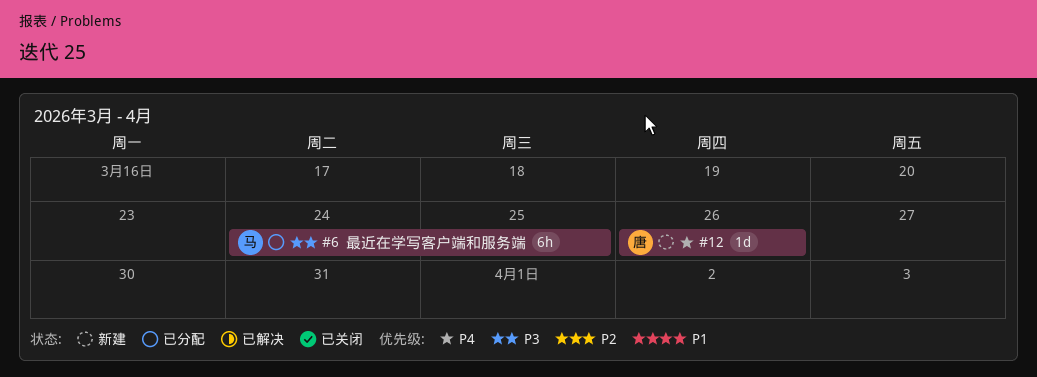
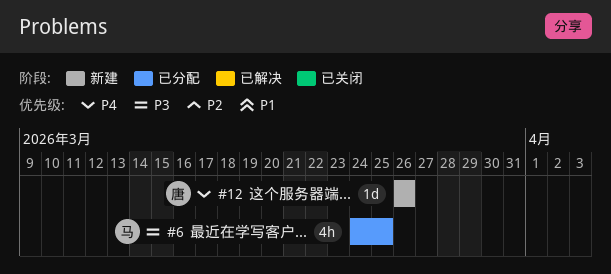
#6, estimate: 6h -> 4h

